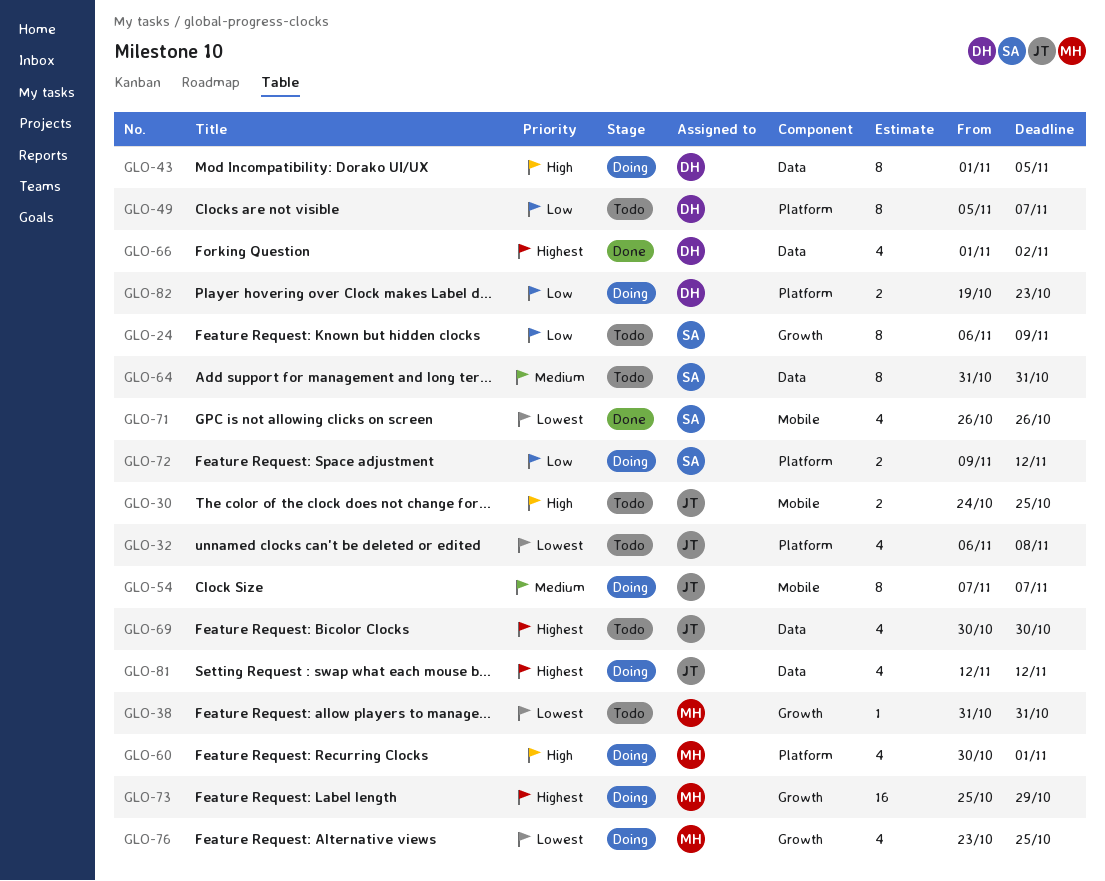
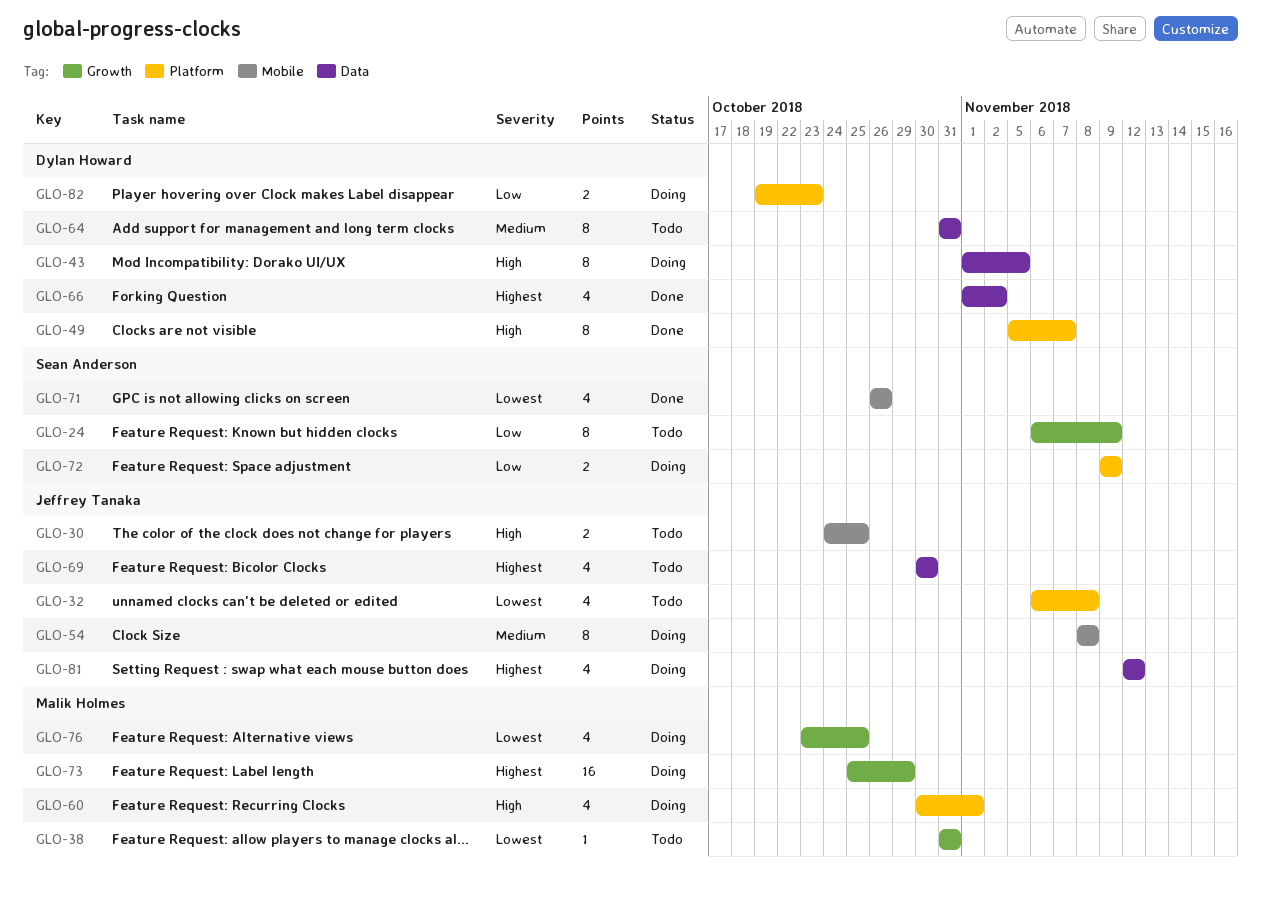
GLO-49, status: Todo -> Done
GLO-49, priority: Low -> High
GLO-54, start: Nov 7 -> Nov 8
GLO-54, due: Nov 7 -> Nov 8
GLO-64, owner: Sean Anderson -> Dylan Howard
GLO-72, due: Nov 12 -> Nov 9

